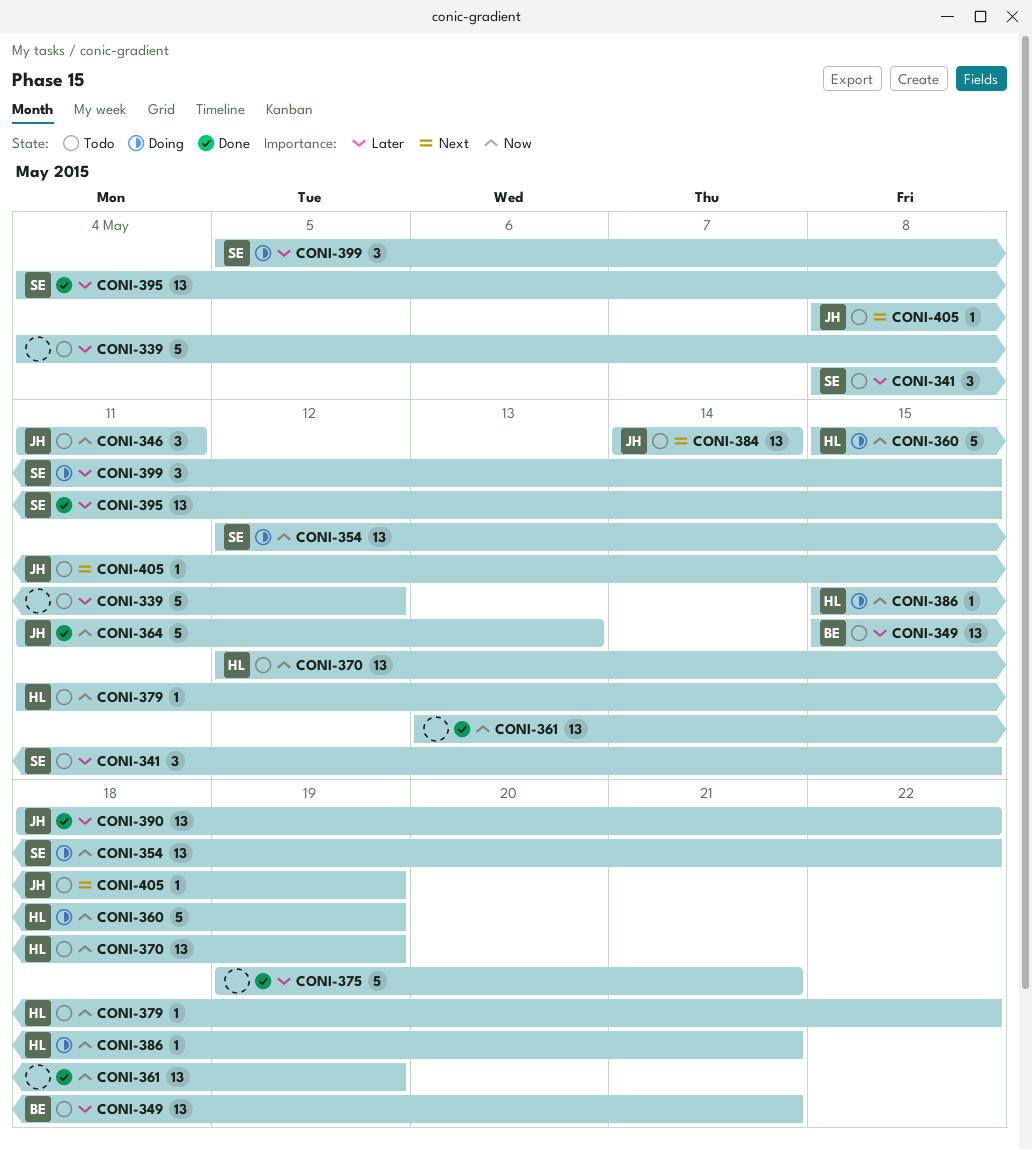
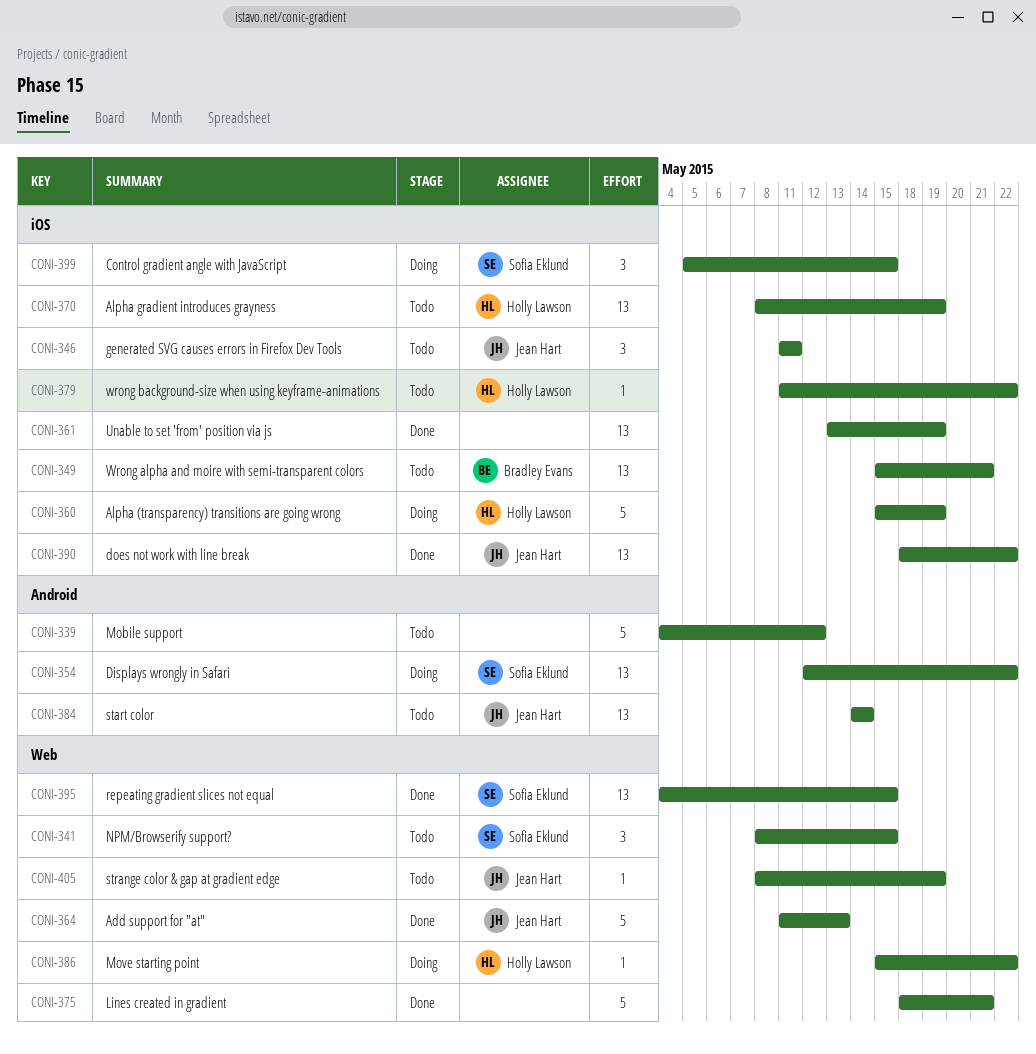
CONI-370, start: May 12 -> May 8
CONI-375, start: May 19 -> May 18
CONI-386, due: May 21 -> May 22

